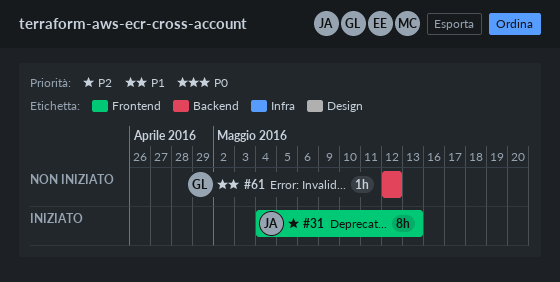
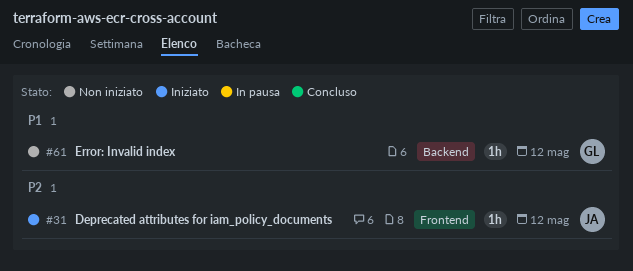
#31, estimate: 8h -> 1h
#31, due: May 13 -> May 12

